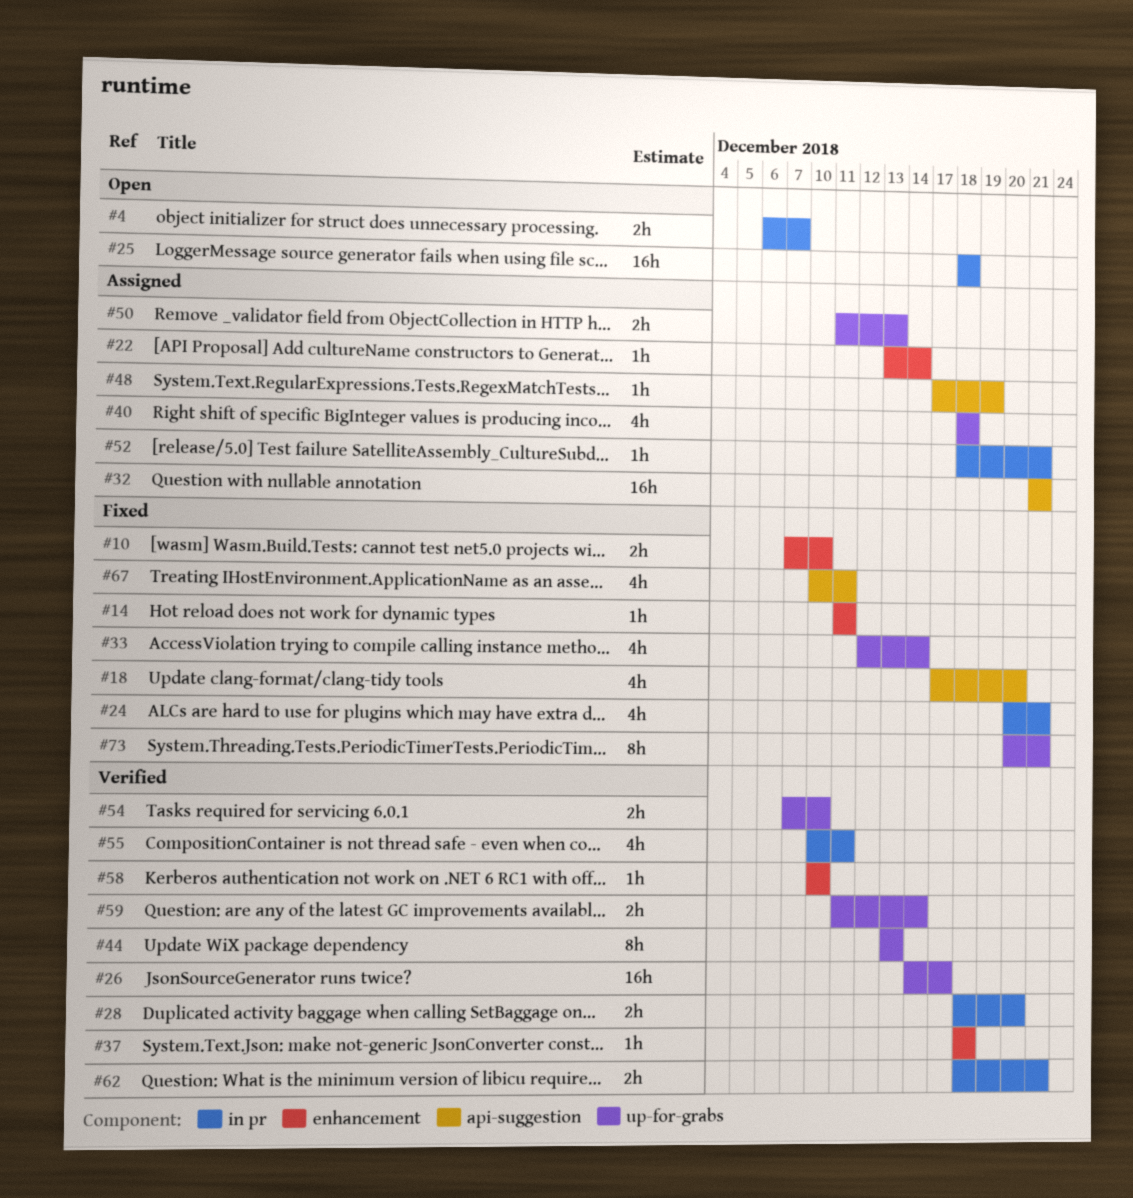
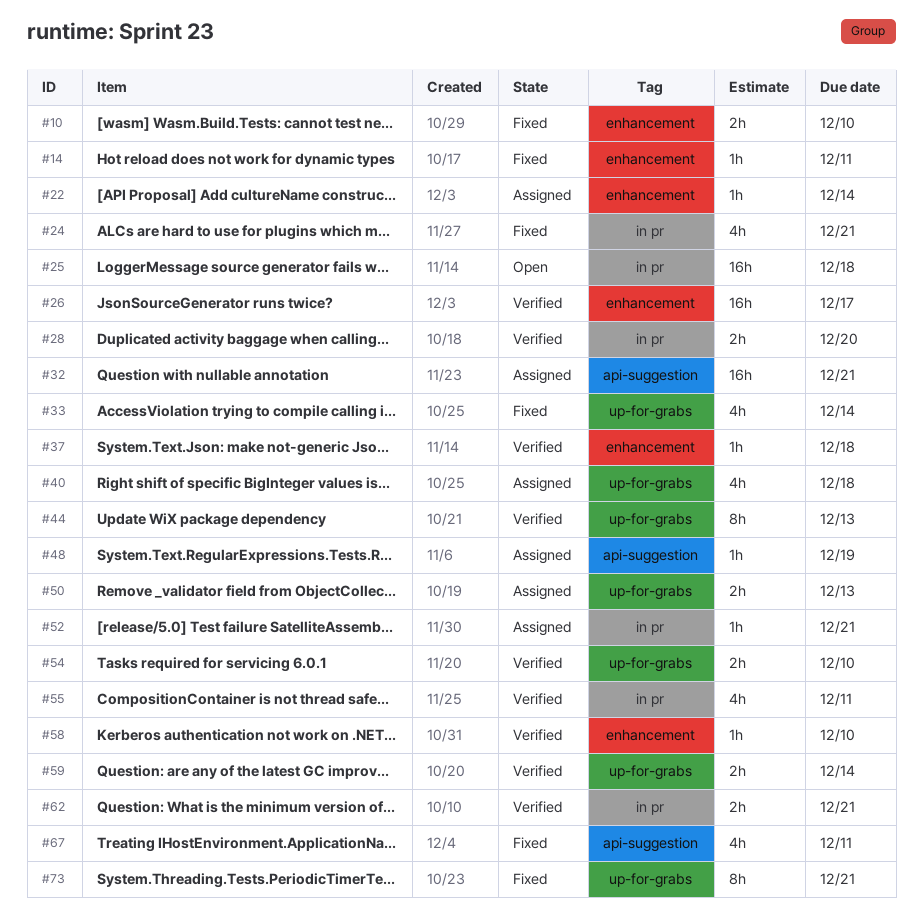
#4: present -> none
#18: present -> none
#26, label: up-for-grabs -> enhancement

